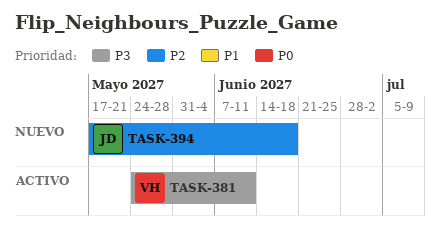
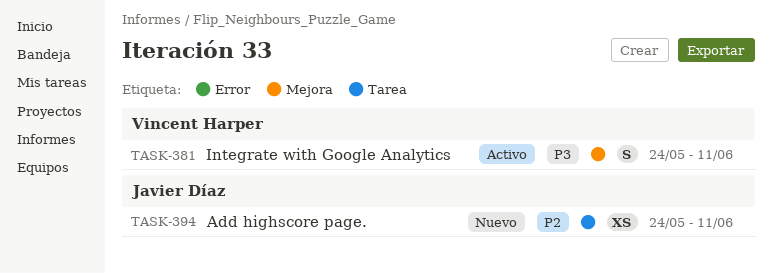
TASK-394, start: May 17 -> May 24
TASK-394, due: Jun 18 -> Jun 11

